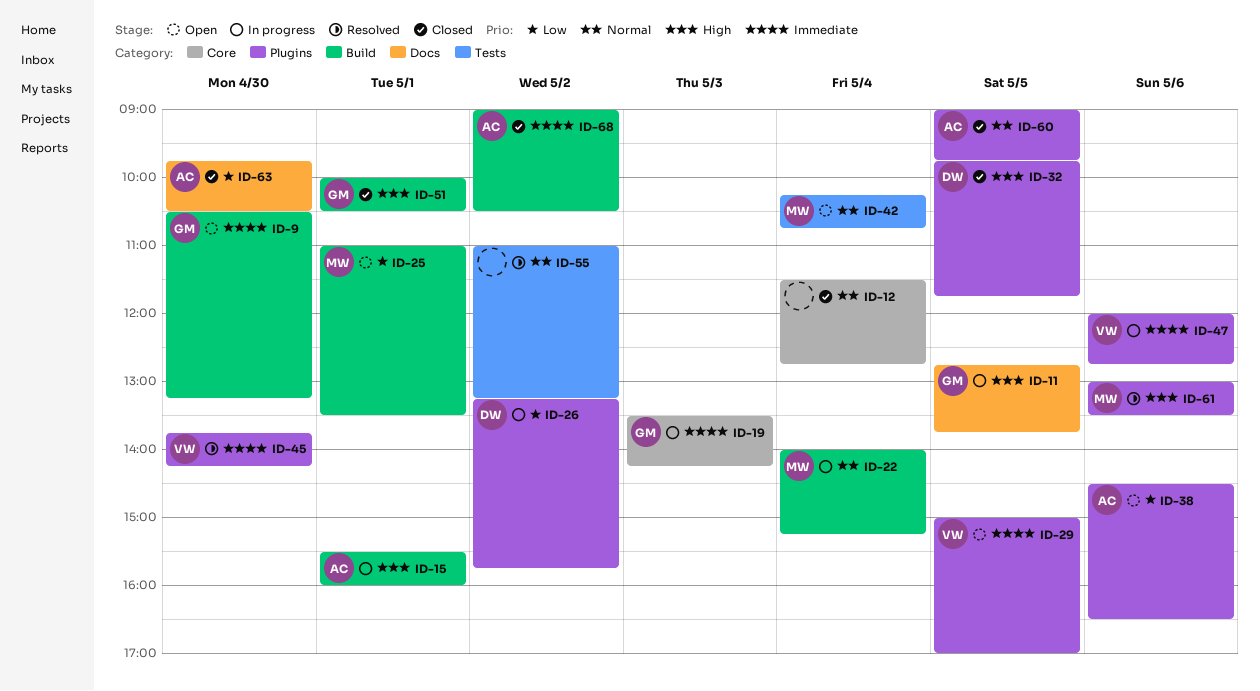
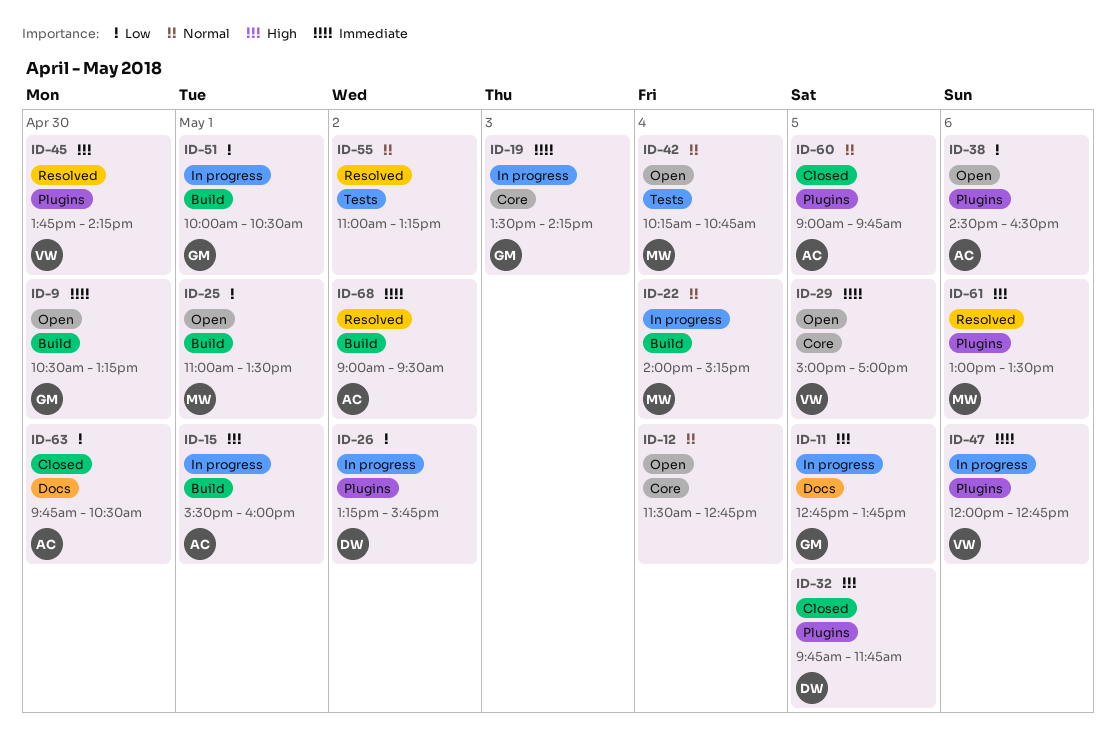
ID-12, status: Closed -> Open
ID-29, label: Plugins -> Core
ID-45, priority: Immediate -> High
ID-51, status: Closed -> In progress
ID-51, priority: High -> Low
ID-68, status: Closed -> Resolved
ID-68, ends: 10:30 -> 09:30

